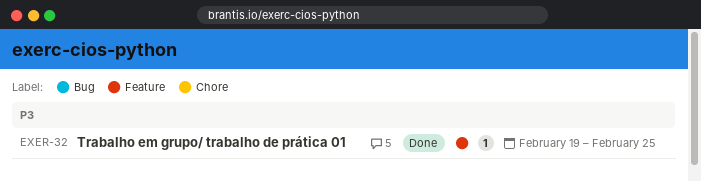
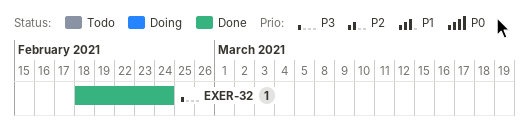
EXER-32, start: Feb 19 -> Feb 18
EXER-32, due: Feb 25 -> Feb 24

